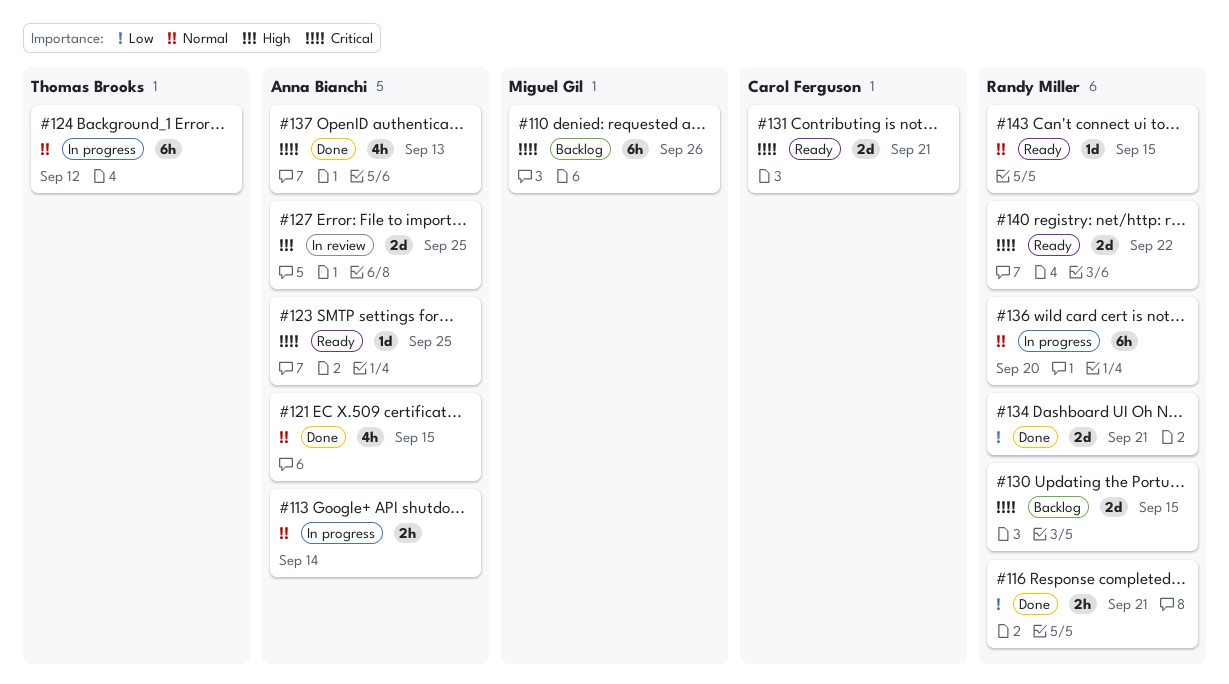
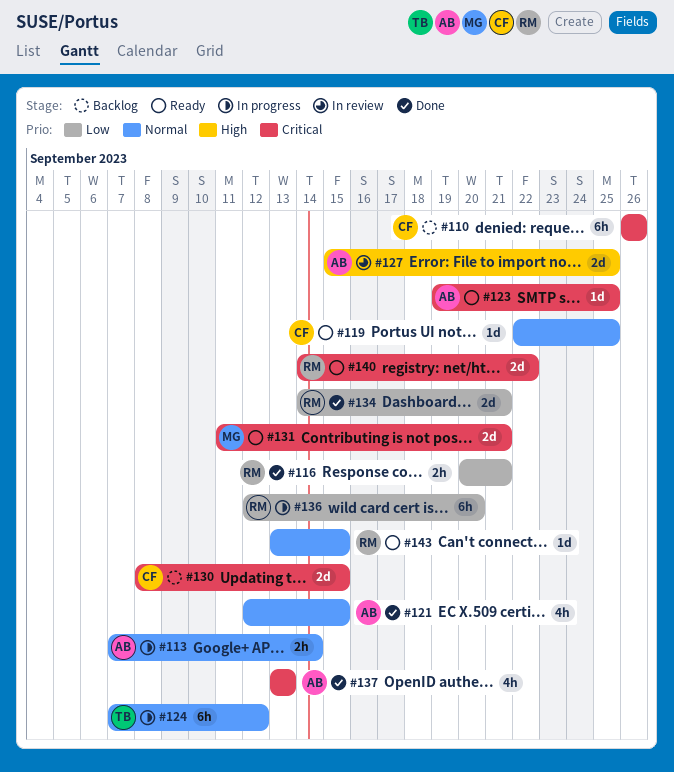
#110, owner: Miguel Gil -> Carol Ferguson
#119: none -> present
#130, owner: Randy Miller -> Carol Ferguson
#131, owner: Carol Ferguson -> Miguel Gil
#136, priority: Normal -> Low

